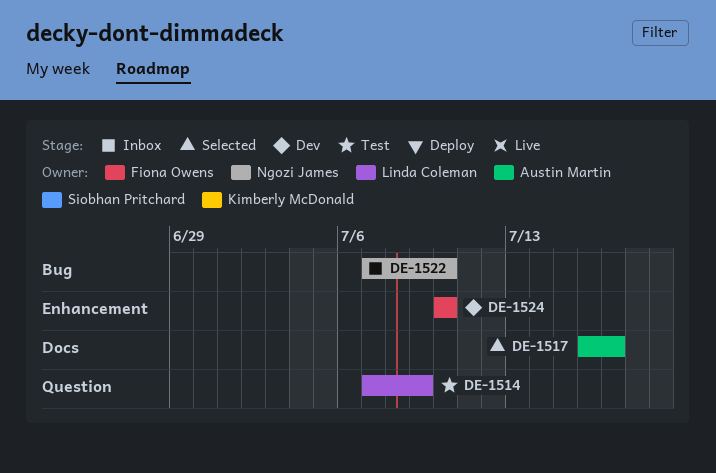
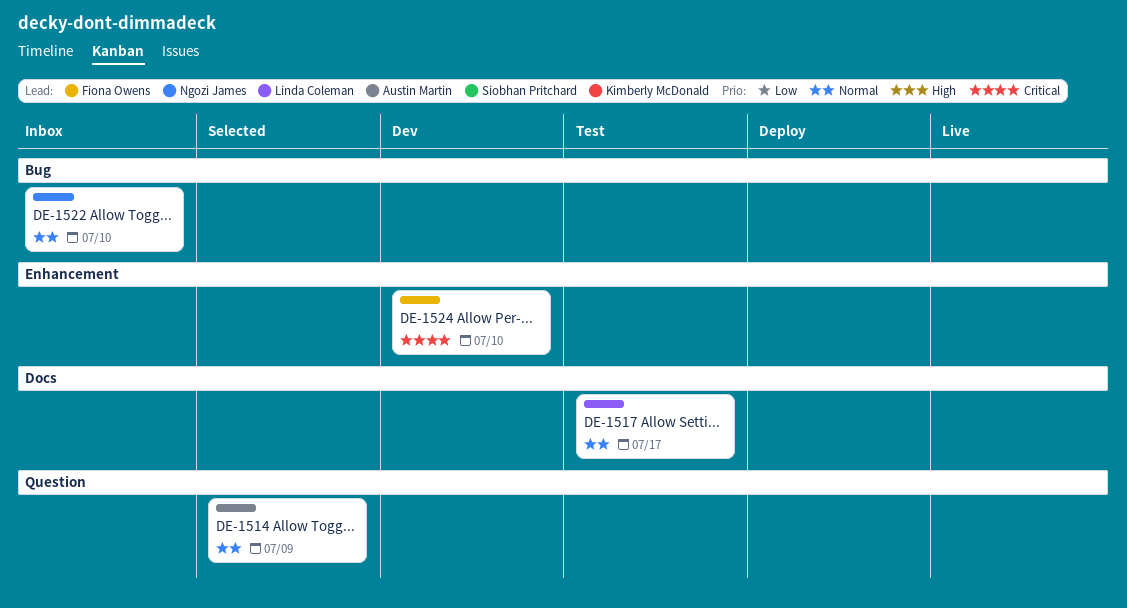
DE-1514, status: Test -> Selected
DE-1514, owner: Linda Coleman -> Austin Martin
DE-1517, status: Selected -> Test
DE-1517, owner: Austin Martin -> Linda Coleman

